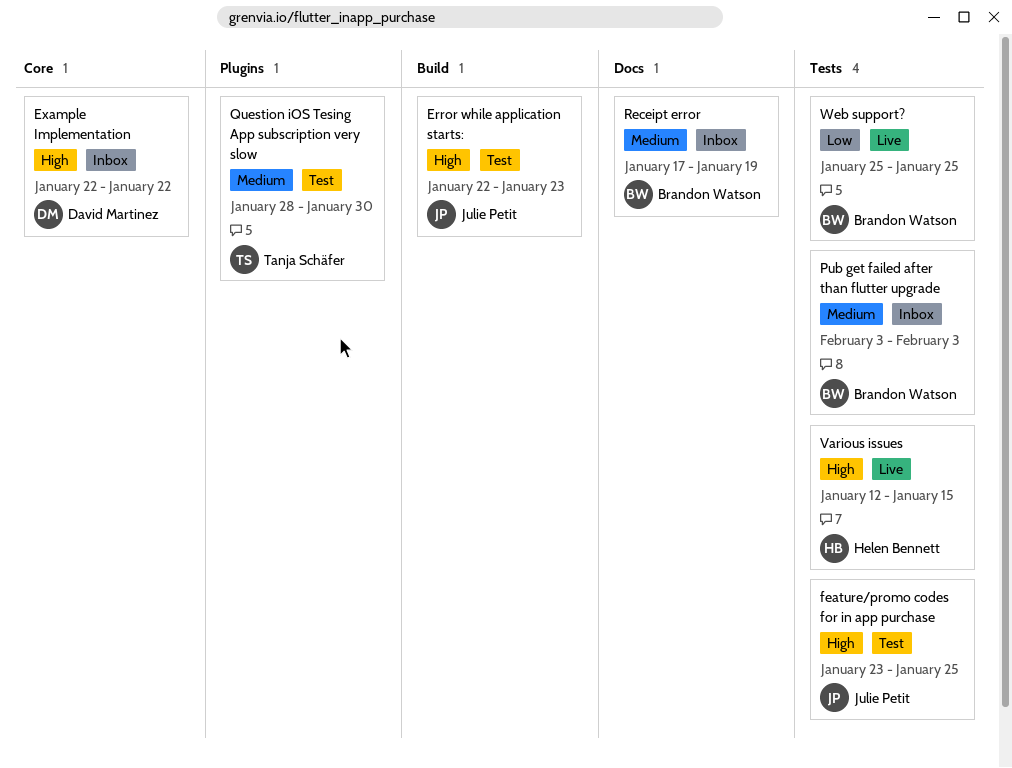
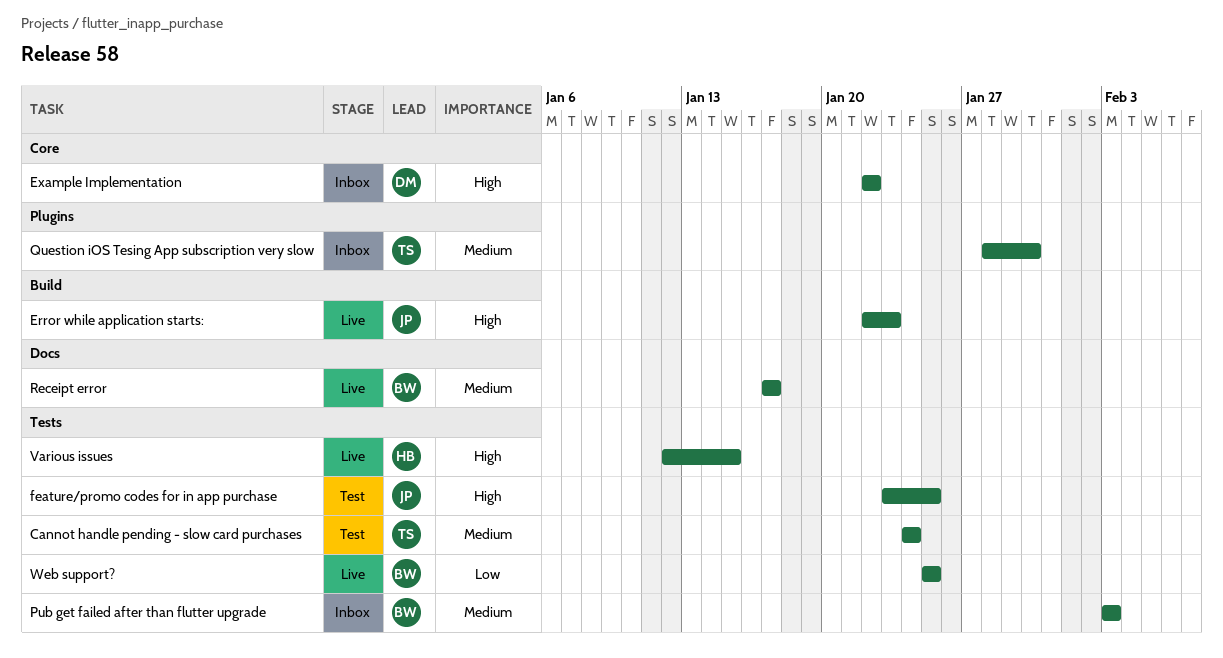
Cannot handle pending - slow card purchases: none -> present
Error while application starts:, status: Test -> Live
Question iOS Tesing App subscription very slow, status: Test -> Inbox
Receipt error, status: Inbox -> Live
Receipt error, due: Jan 19 -> Jan 17

